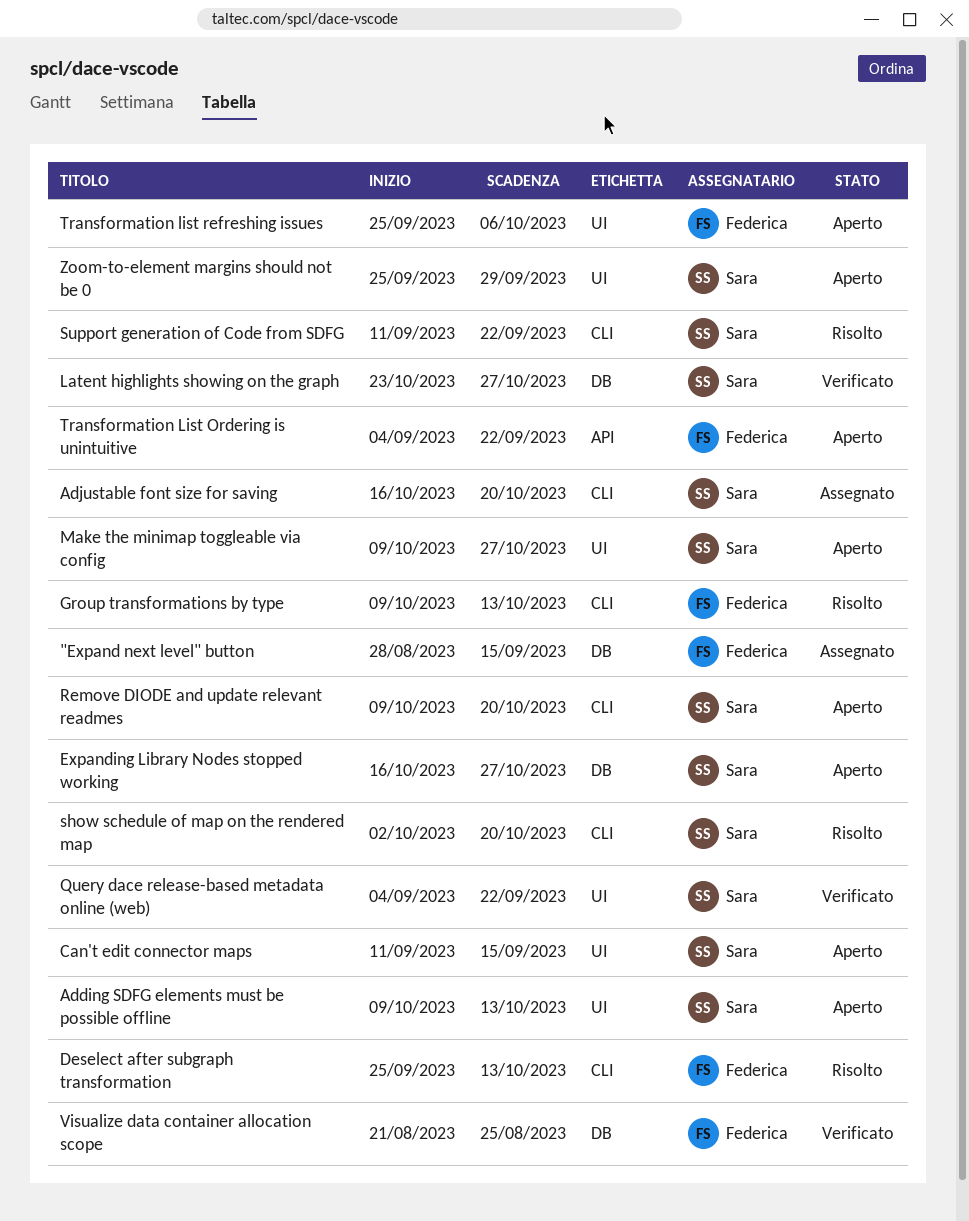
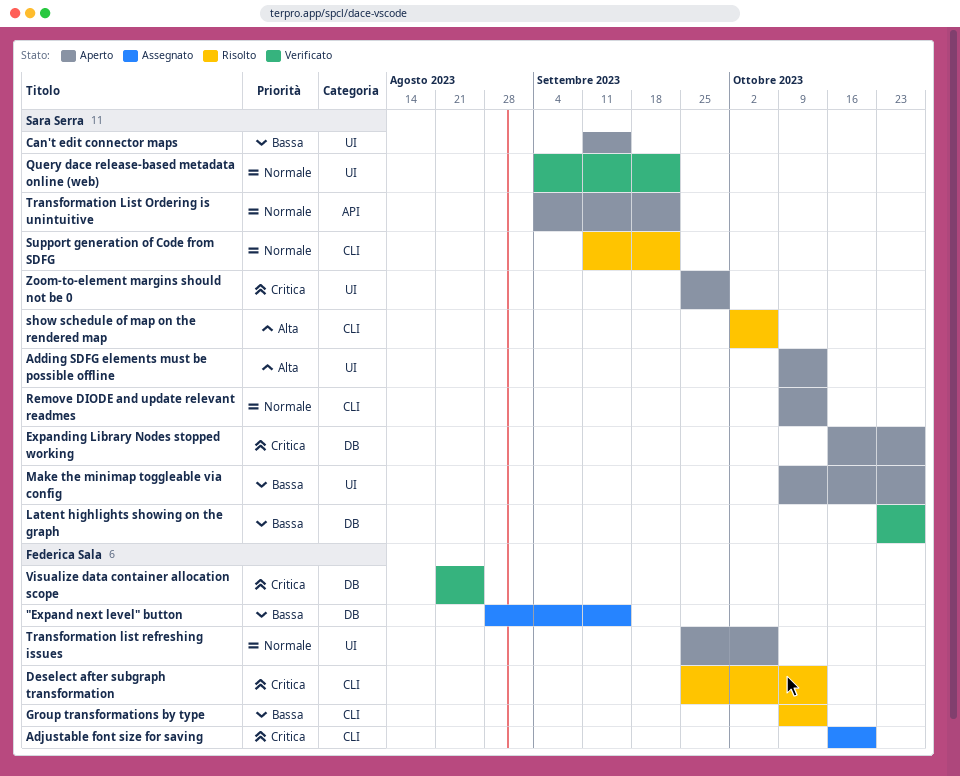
Adjustable font size for saving, owner: Sara Serra -> Federica Sala
Remove DIODE and update relevant readmes, due: Oct 20 -> Oct 13
show schedule of map on the rendered map, due: Oct 20 -> Oct 6
Transformation List Ordering is unintuitive, owner: Federica Sala -> Sara Serra

